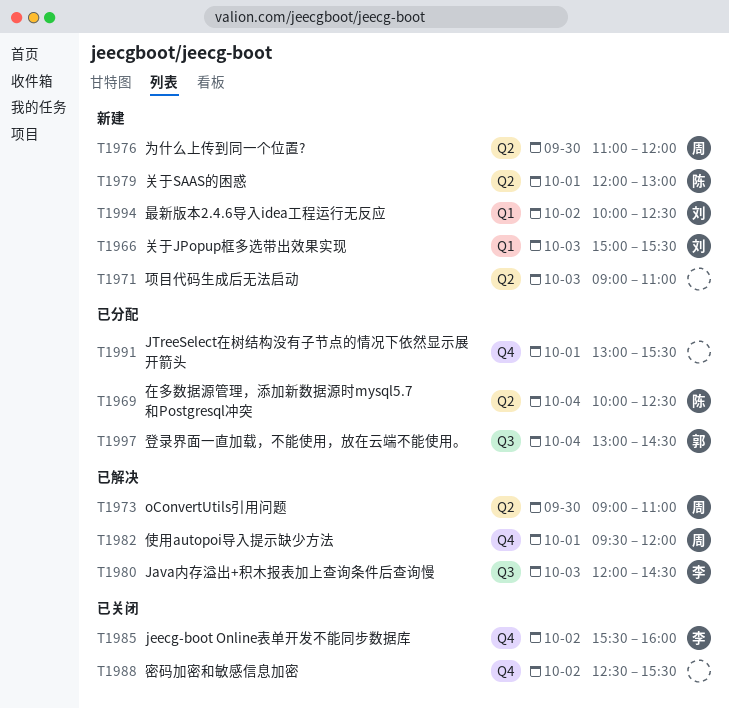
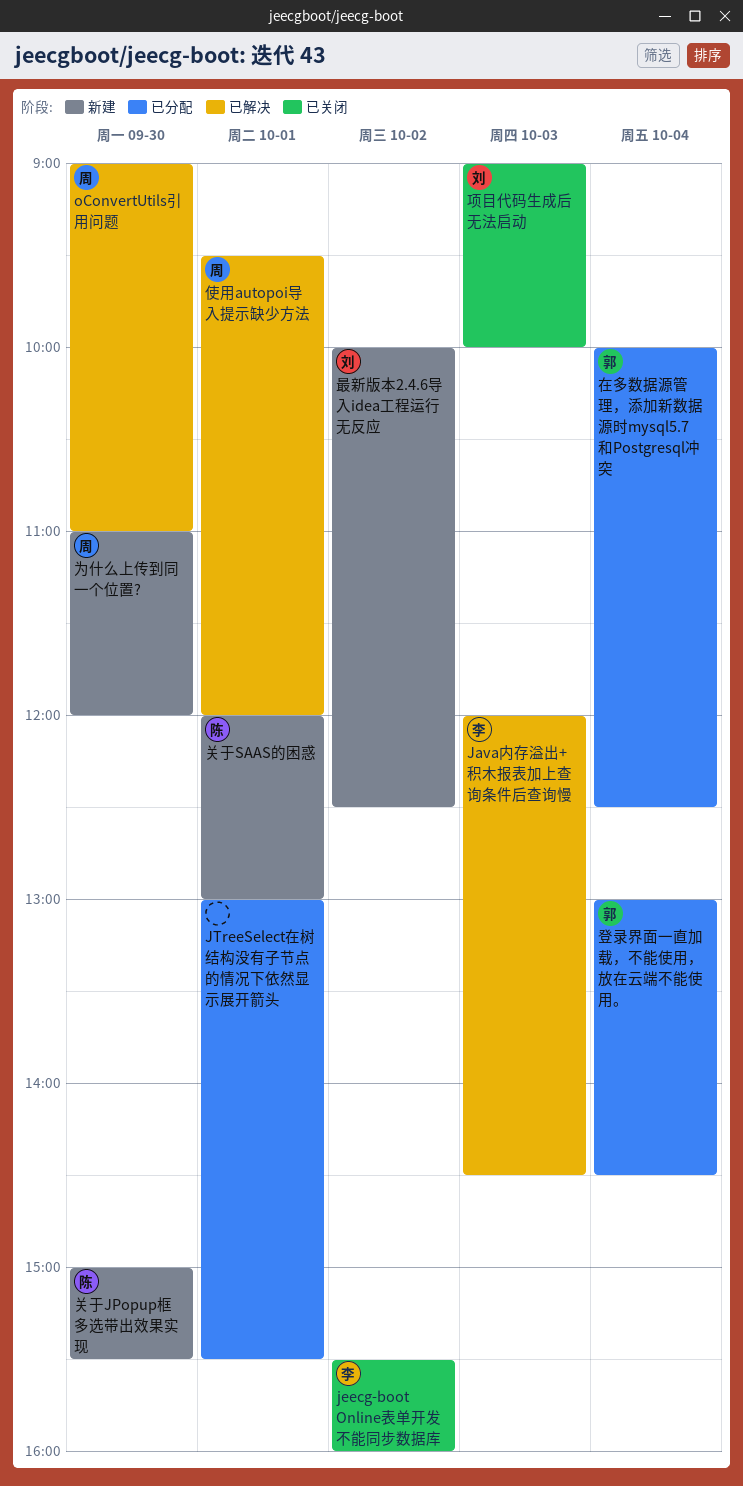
关于JPopup框多选带出效果实现, owner: 刘 -> 陈
关于JPopup框多选带出效果实现, day: Oct 3 -> Sep 30
在多数据源管理，添加新数据源时mysql5.7和Postgresql冲突, owner: 陈 -> 郭
密码加密和敏感信息加密: present -> none
项目代码生成后无法启动, status: 新建 -> 已关闭
项目代码生成后无法启动, owner: none -> 刘
项目代码生成后无法启动, ends: 11:00 -> 10:00

